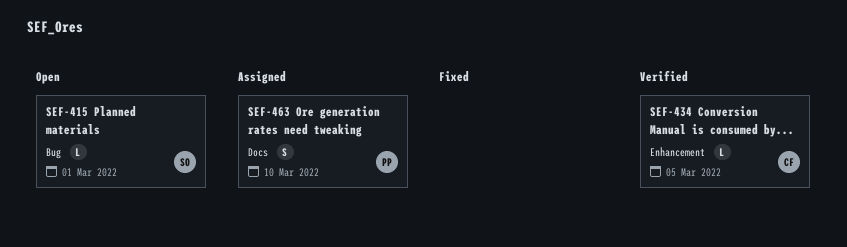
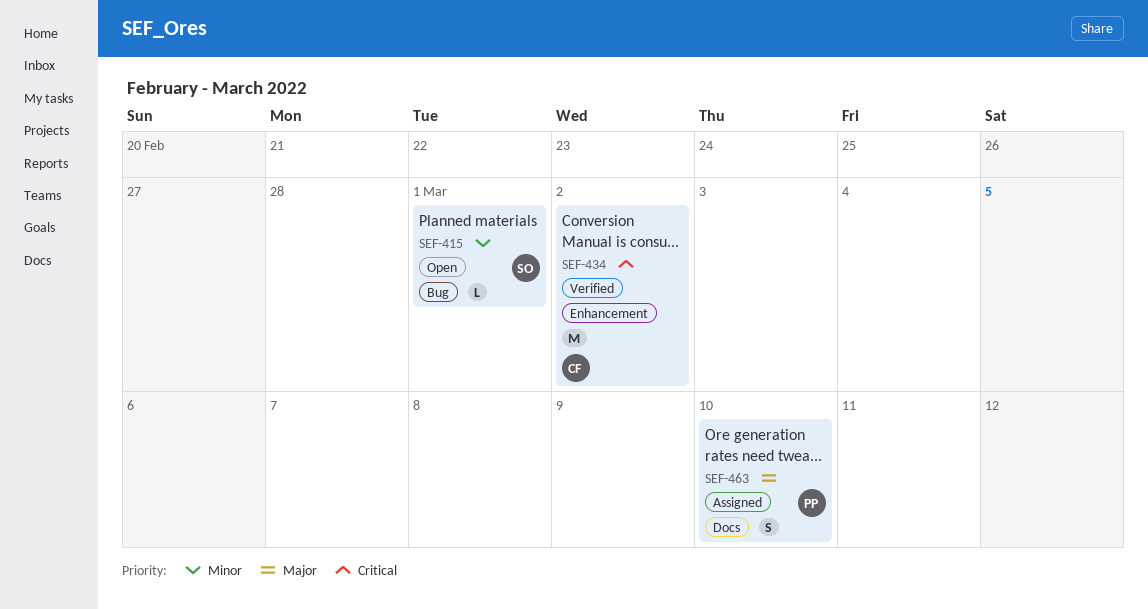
SEF-434, estimate: L -> M
SEF-434, due: Mar 5 -> Mar 2

